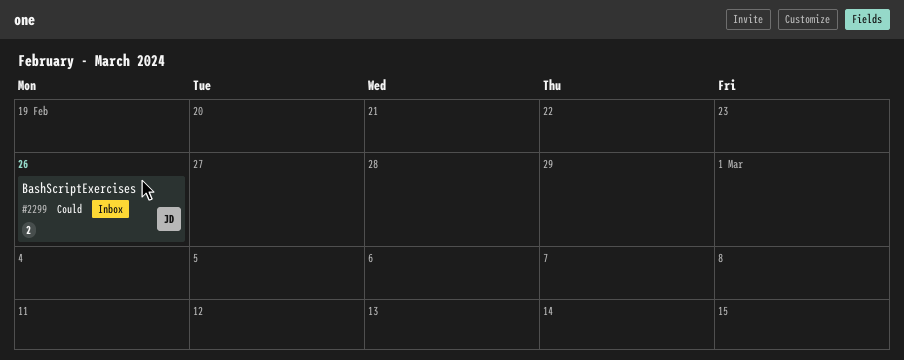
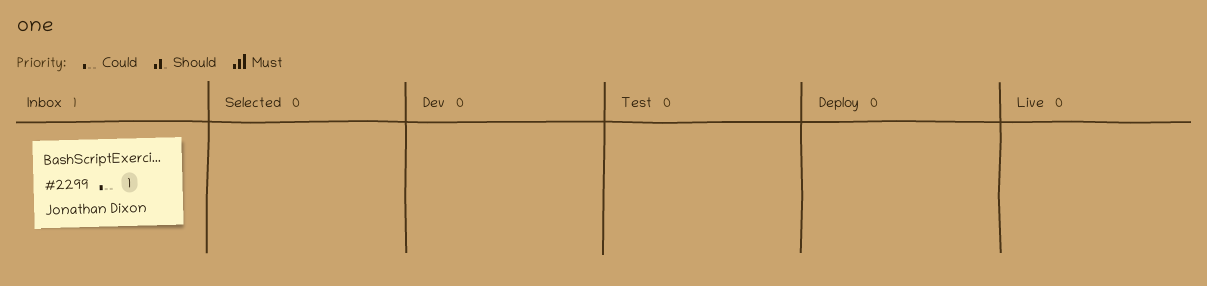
#2299, estimate: 2 -> 1

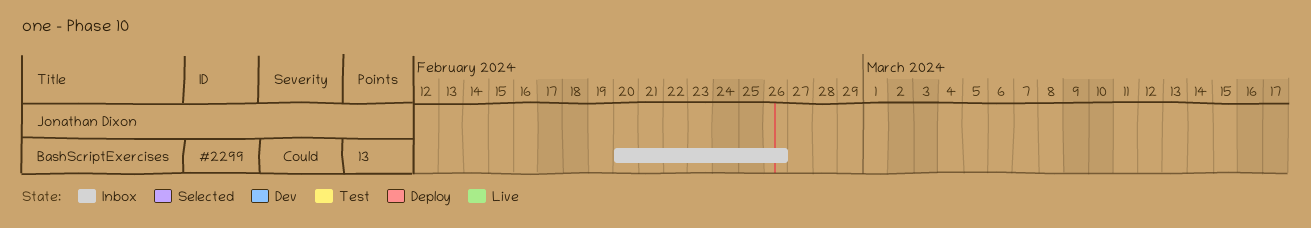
#2299, estimate: 1 -> 13

